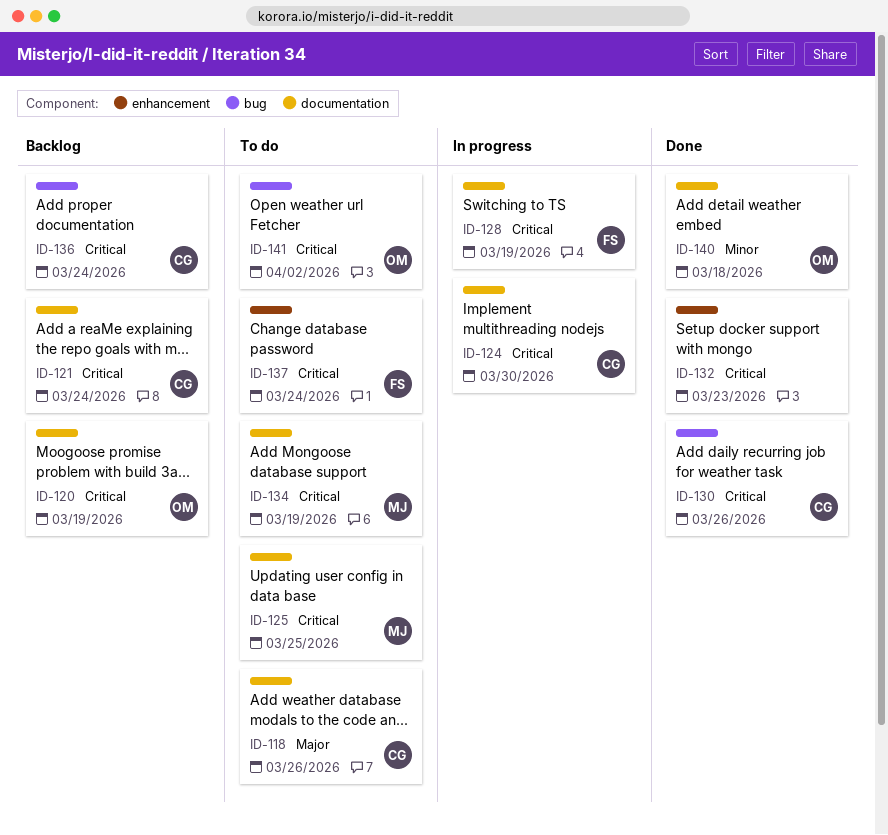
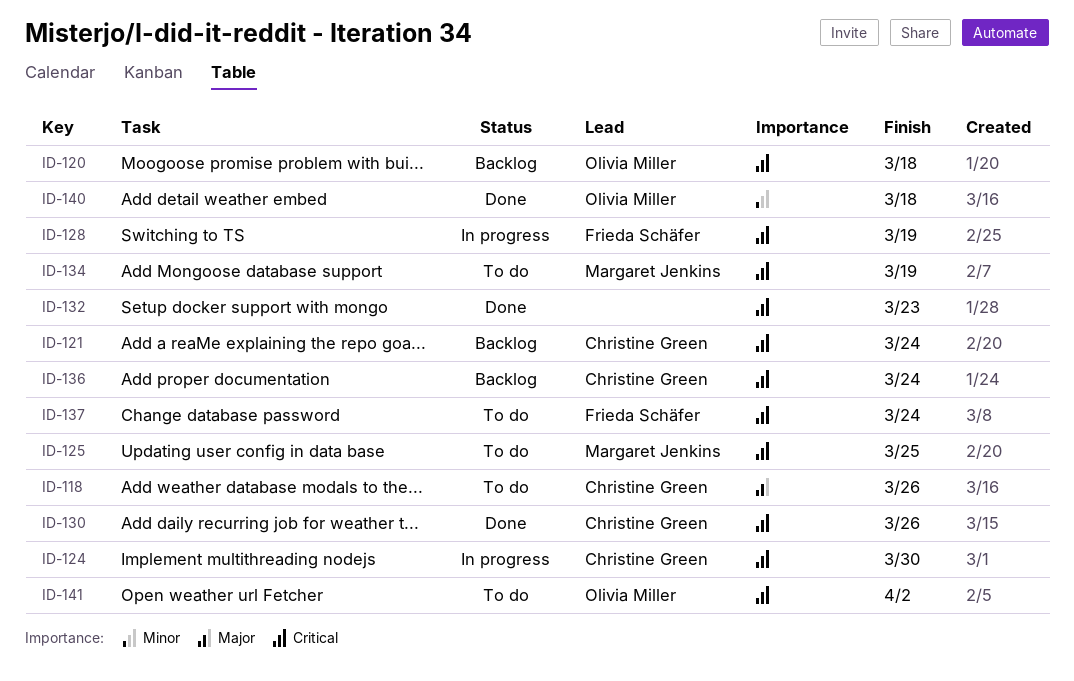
ID-120, due: Mar 19 -> Mar 18

